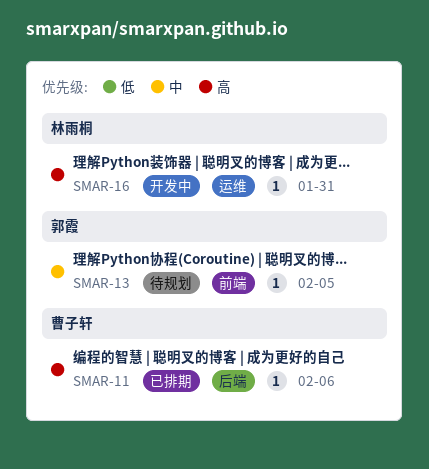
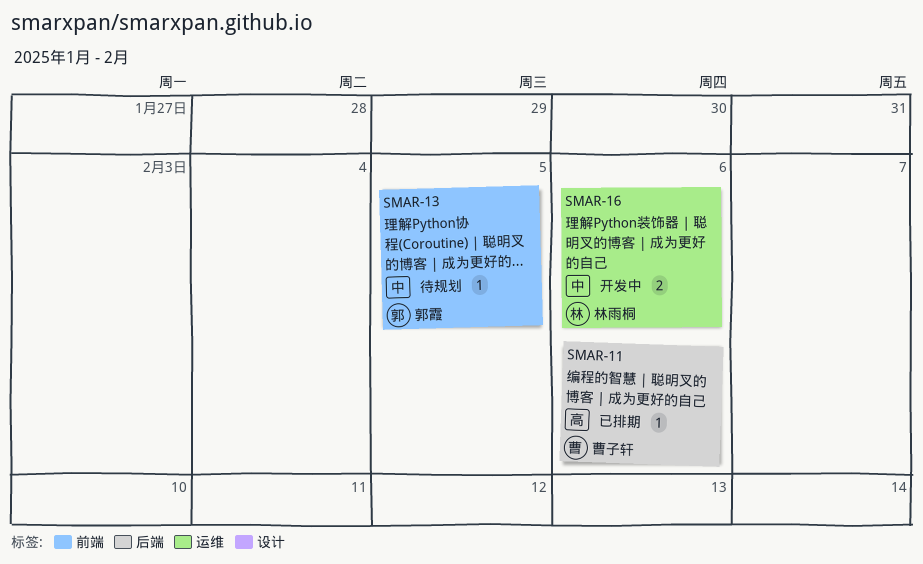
SMAR-16, priority: 高 -> 中
SMAR-16, estimate: 1 -> 2
SMAR-16, due: Jan 31 -> Feb 6

